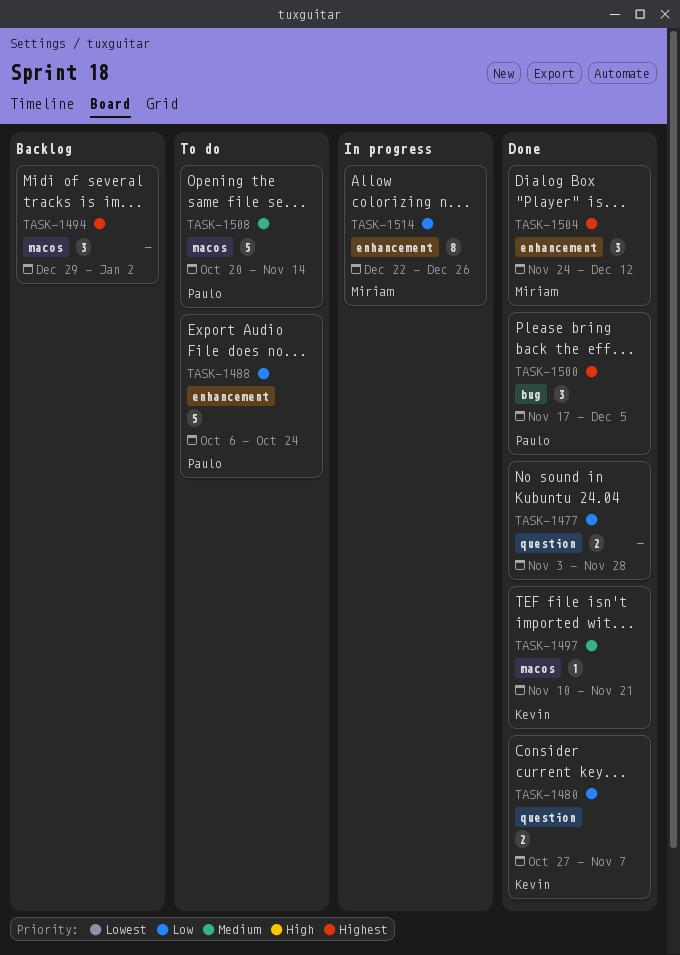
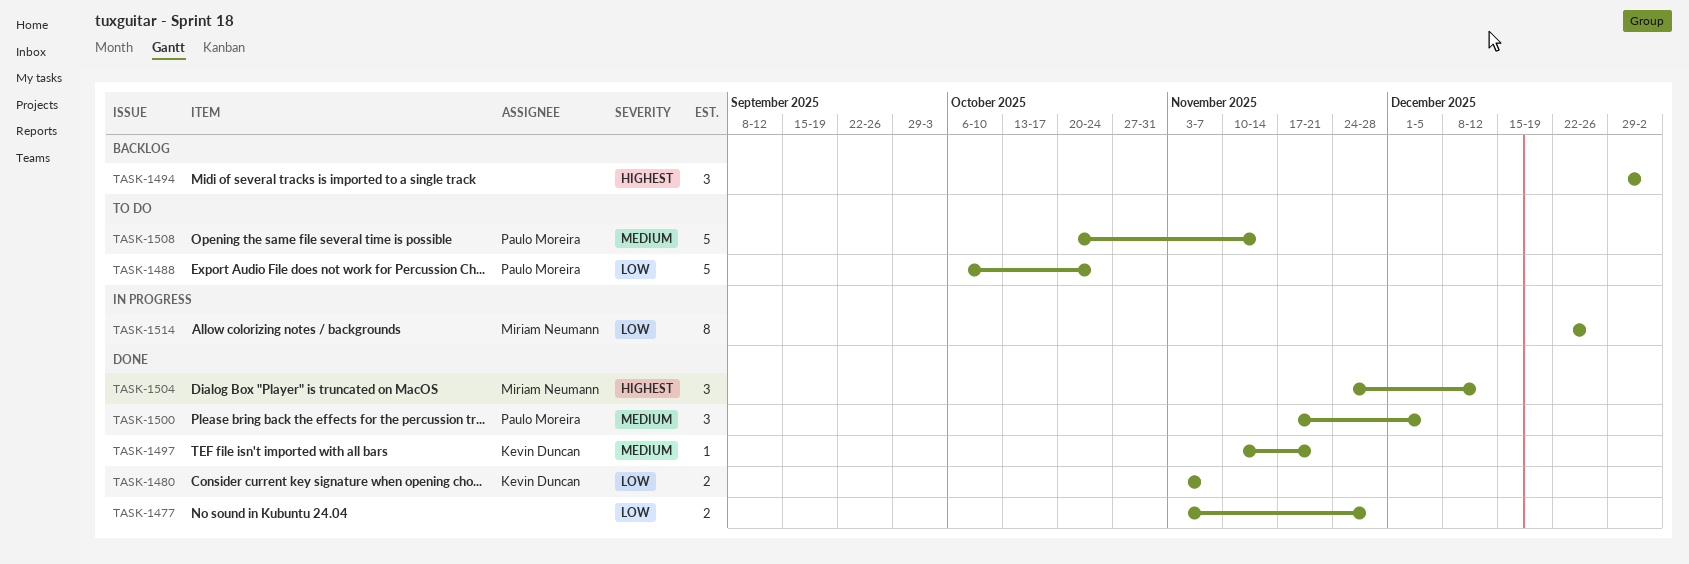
TASK-1480, start: Oct 27 -> Nov 3
TASK-1500, priority: Highest -> Medium

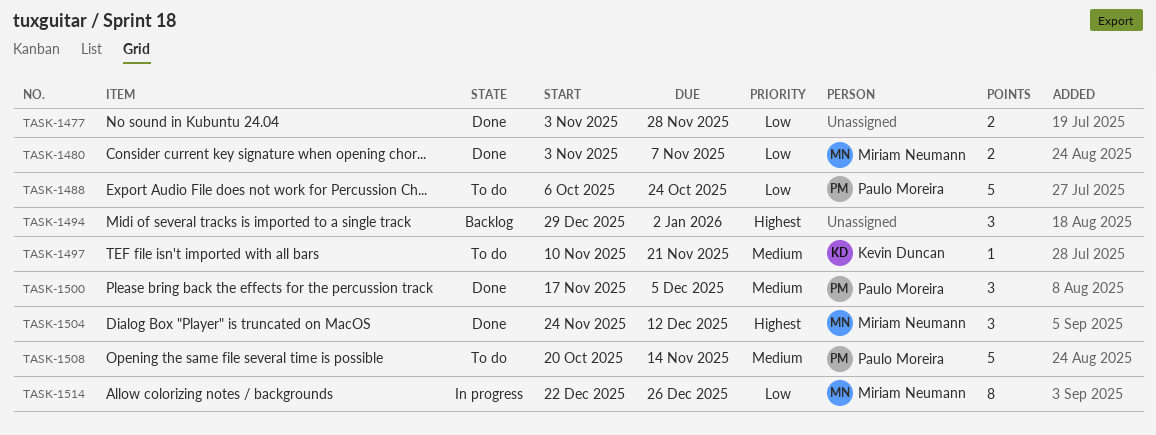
TASK-1480, owner: Kevin Duncan -> Miriam Neumann
TASK-1497, status: Done -> To do

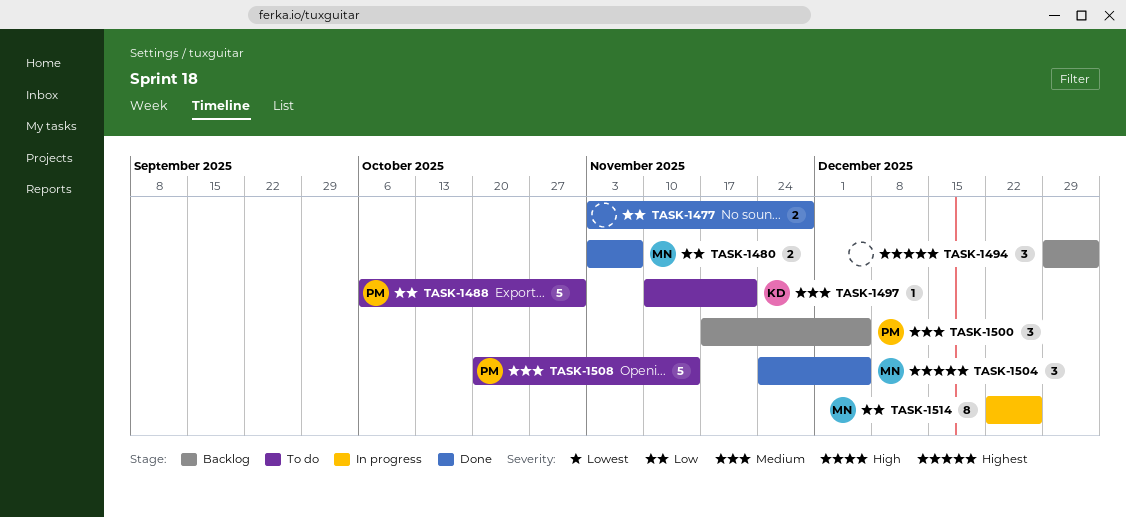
TASK-1488, due: Oct 24 -> Oct 31
TASK-1500, status: Done -> Backlog
TASK-1504, due: Dec 12 -> Dec 5

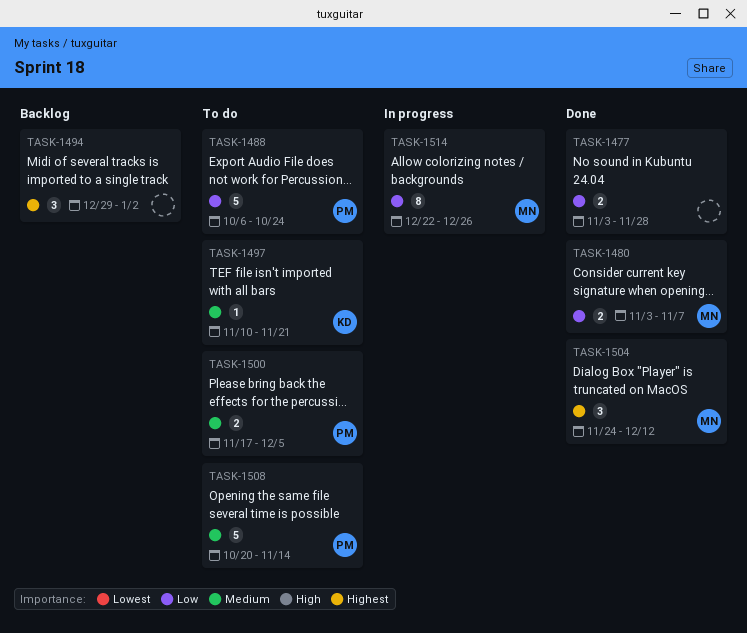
TASK-1488, due: Oct 31 -> Oct 24
TASK-1500, status: Backlog -> To do
TASK-1500, estimate: 3 -> 2
TASK-1504, due: Dec 5 -> Dec 12

